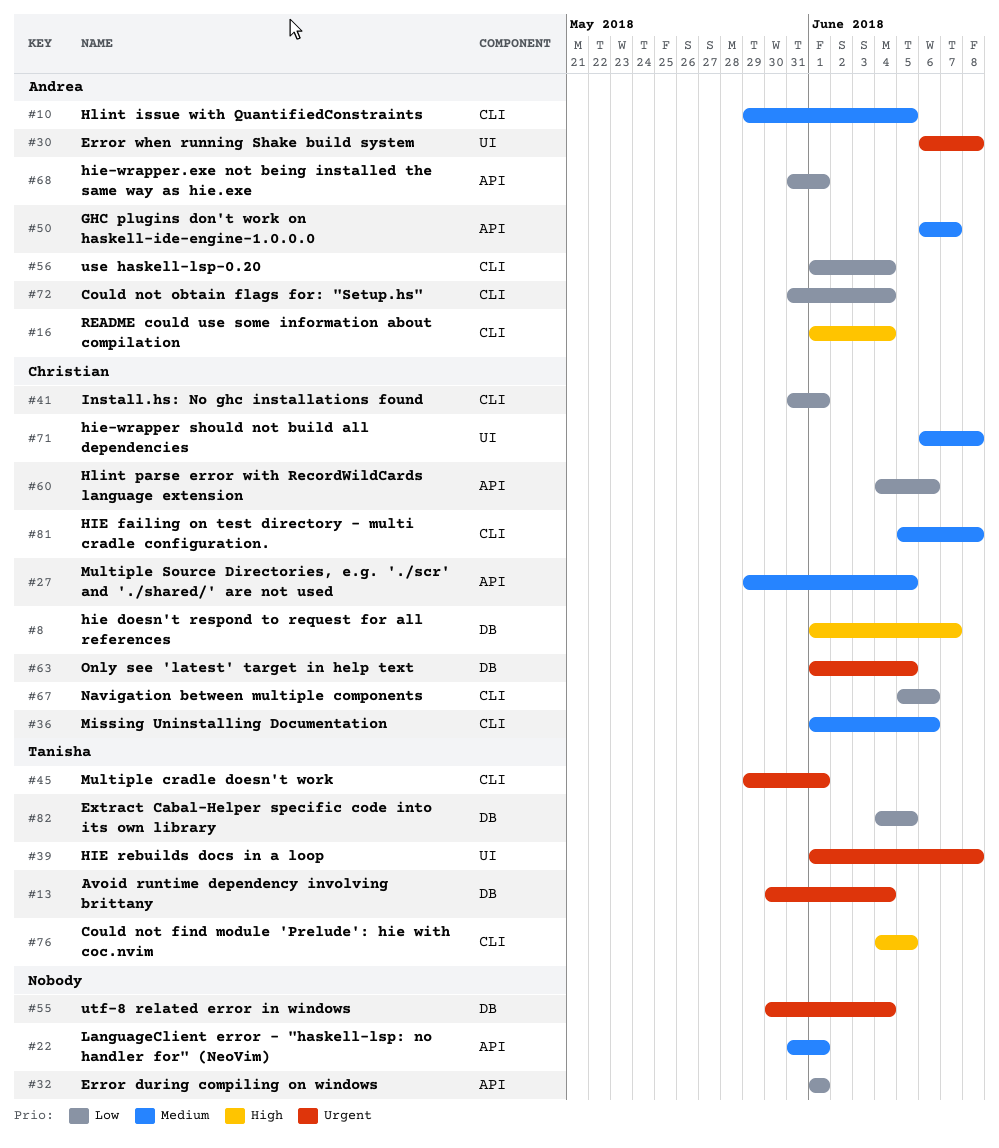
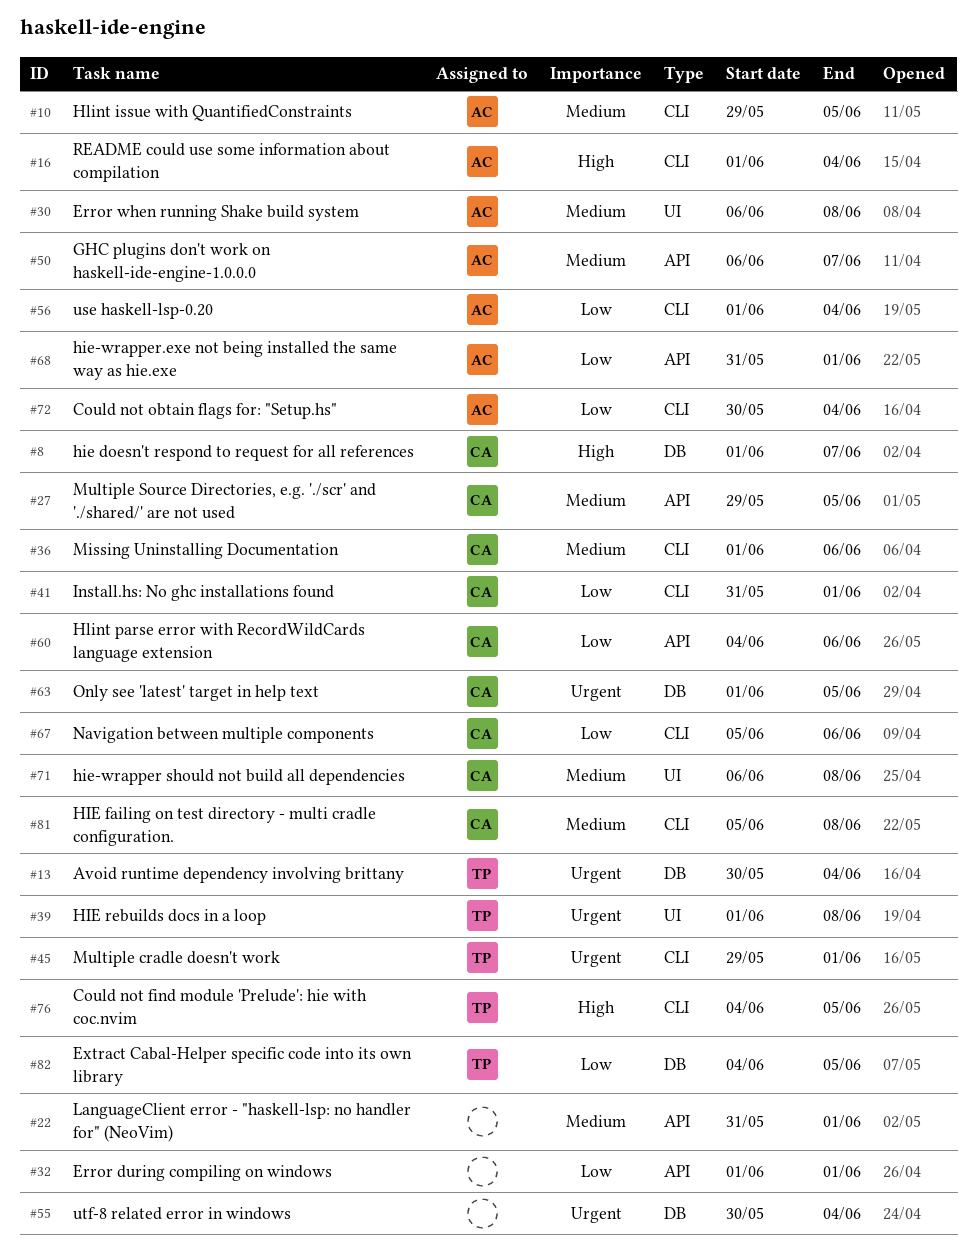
#30, priority: Urgent -> Medium
#72, start: May 31 -> May 30

